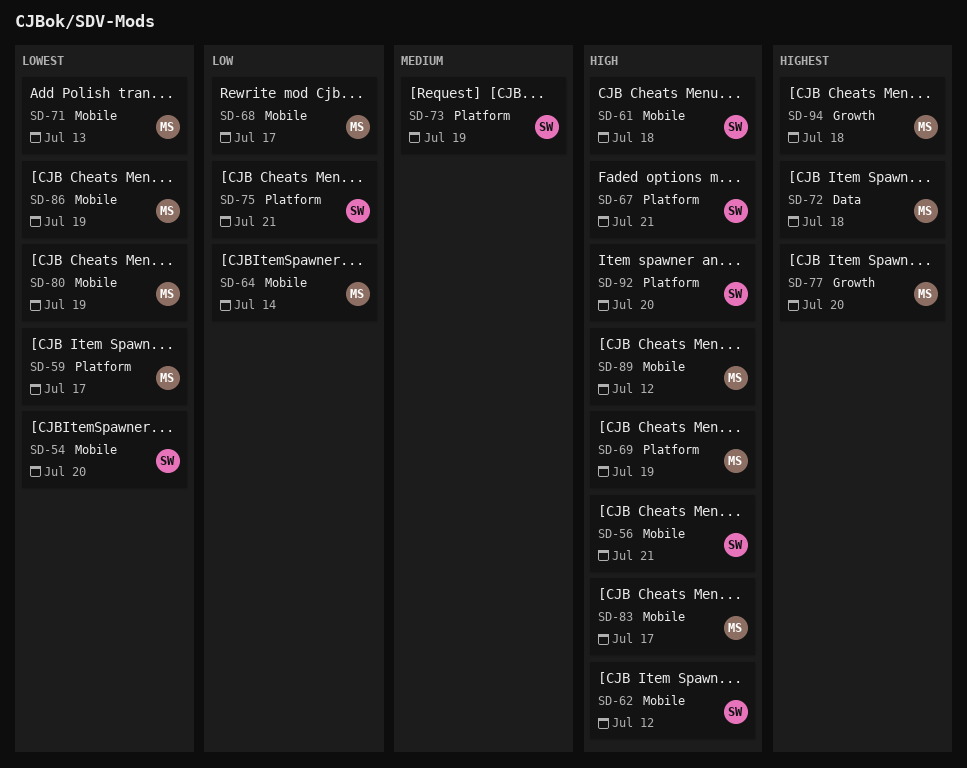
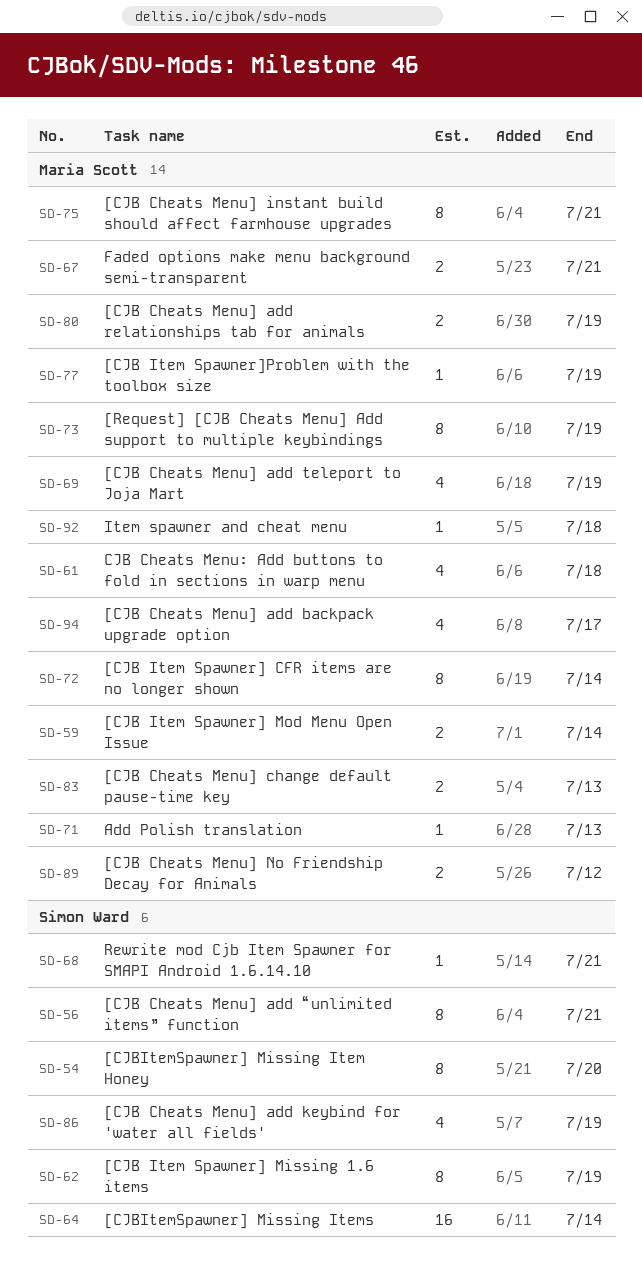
SD-59, due: Jul 17 -> Jul 14
SD-61, owner: Simon Ward -> Maria Scott
SD-62, due: Jul 12 -> Jul 19
SD-64, owner: Maria Scott -> Simon Ward
SD-67, owner: Simon Ward -> Maria Scott
SD-68, owner: Maria Scott -> Simon Ward
SD-68, due: Jul 17 -> Jul 21
SD-72, due: Jul 18 -> Jul 14
SD-73, owner: Simon Ward -> Maria Scott
SD-75, owner: Simon Ward -> Maria Scott
SD-77, due: Jul 20 -> Jul 19
SD-83, due: Jul 17 -> Jul 13
SD-86, owner: Maria Scott -> Simon Ward
SD-92, owner: Simon Ward -> Maria Scott
SD-92, due: Jul 20 -> Jul 18
SD-94, due: Jul 18 -> Jul 17

